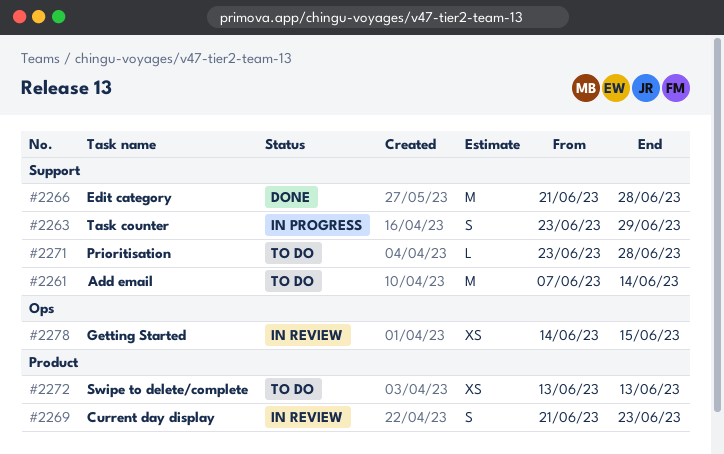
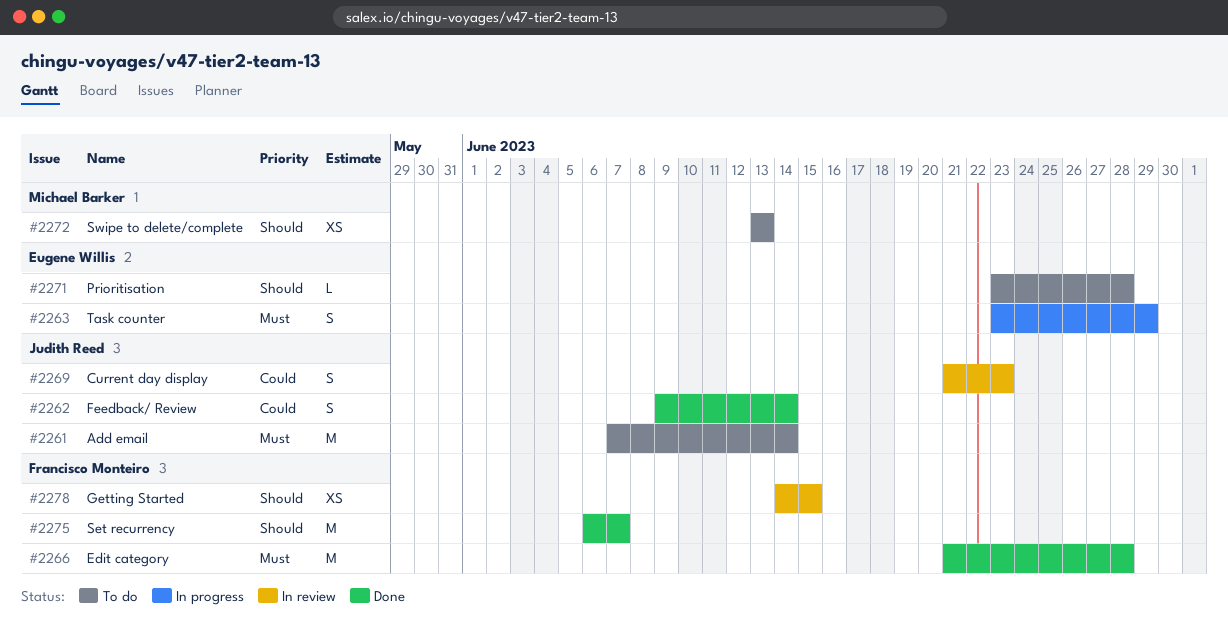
#2262: none -> present
#2275: none -> present

